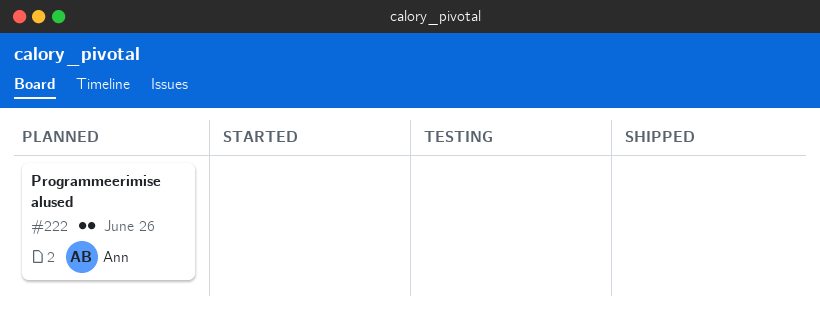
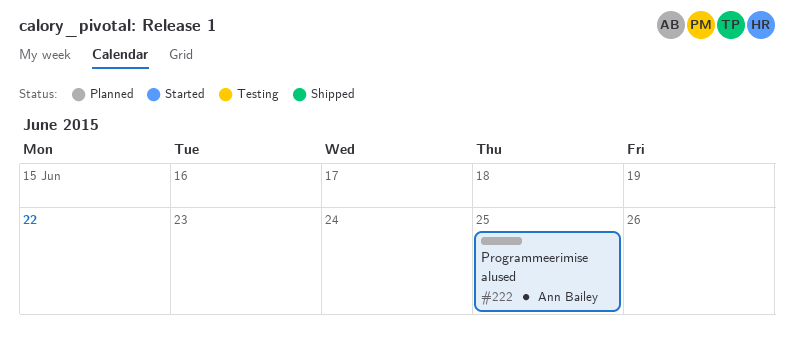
#222, estimate: 2 -> 1
#222, due: Jun 26 -> Jun 25

